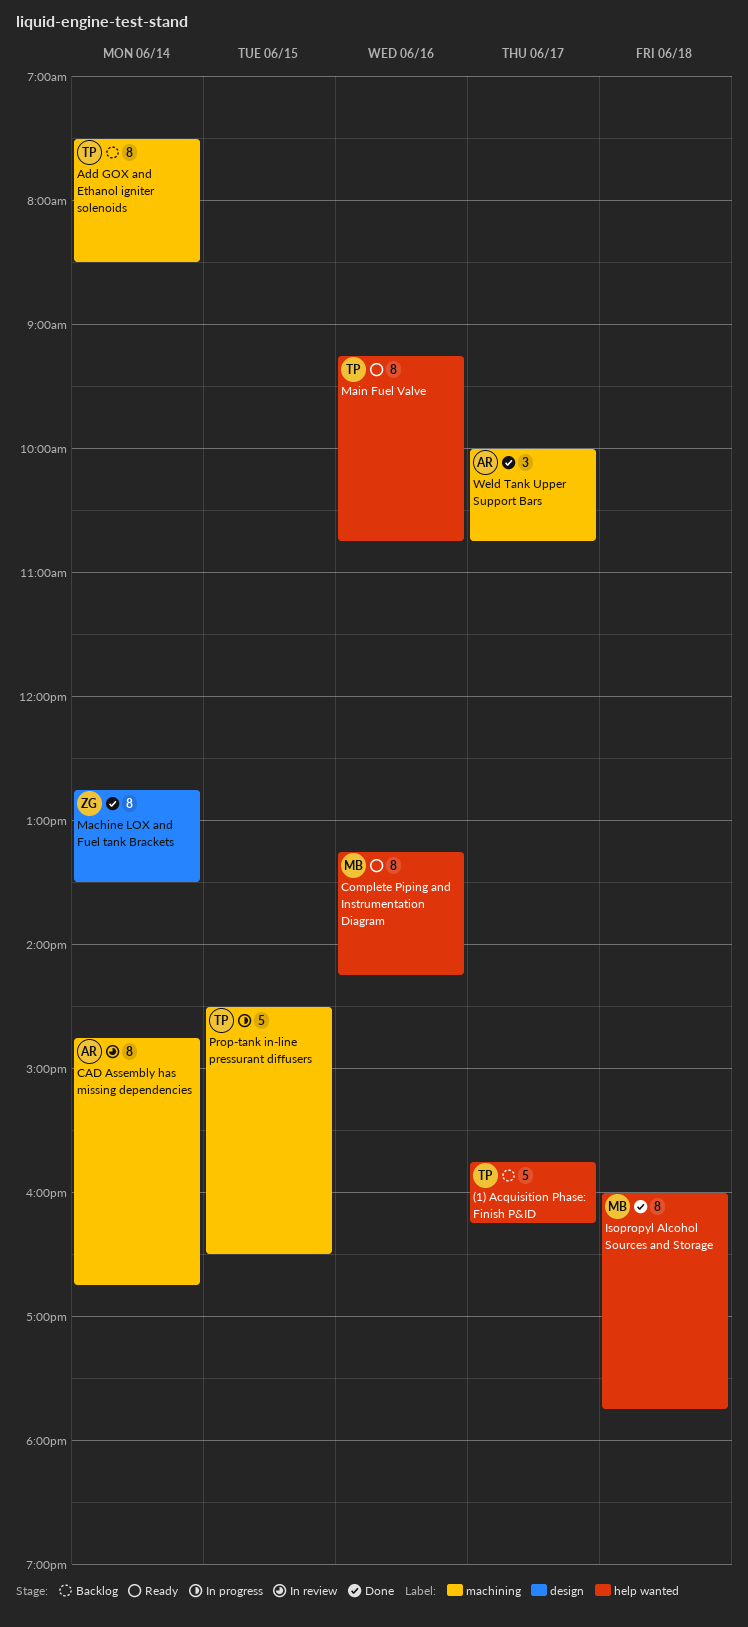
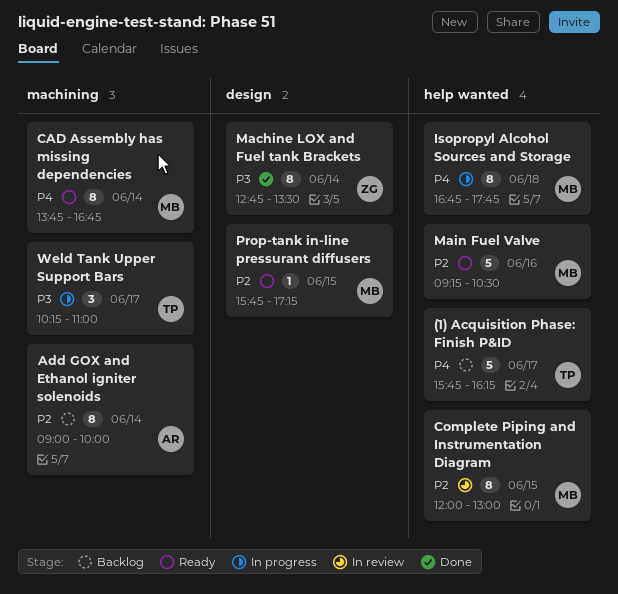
Add GOX and Ethanol igniter solenoids, owner: TP -> AR
Add GOX and Ethanol igniter solenoids, begins: 07:30 -> 09:00
Add GOX and Ethanol igniter solenoids, ends: 08:30 -> 10:00
CAD Assembly has missing dependencies, status: In review -> Ready
CAD Assembly has missing dependencies, owner: AR -> MB
CAD Assembly has missing dependencies, begins: 14:45 -> 13:45
Complete Piping and Instrumentation Diagram, status: Ready -> In review
Complete Piping and Instrumentation Diagram, day: Jun 16 -> Jun 15
Complete Piping and Instrumentation Diagram, begins: 13:15 -> 12:00
Complete Piping and Instrumentation Diagram, ends: 14:15 -> 13:00
Isopropyl Alcohol Sources and Storage, status: Done -> In progress
Isopropyl Alcohol Sources and Storage, begins: 16:00 -> 16:45
Main Fuel Valve, owner: TP -> MB
Main Fuel Valve, estimate: 8 -> 5
Main Fuel Valve, ends: 10:45 -> 10:30
Prop-tank in-line pressurant diffusers, status: In progress -> Ready
Prop-tank in-line pressurant diffusers, owner: TP -> MB
Prop-tank in-line pressurant diffusers, label: machining -> design
Prop-tank in-line pressurant diffusers, estimate: 5 -> 1
Prop-tank in-line pressurant diffusers, begins: 14:30 -> 15:45
Prop-tank in-line pressurant diffusers, ends: 16:30 -> 17:15
Weld Tank Upper Support Bars, status: Done -> In progress
Weld Tank Upper Support Bars, owner: AR -> TP
Weld Tank Upper Support Bars, begins: 10:00 -> 10:15
Weld Tank Upper Support Bars, ends: 10:45 -> 11:00

